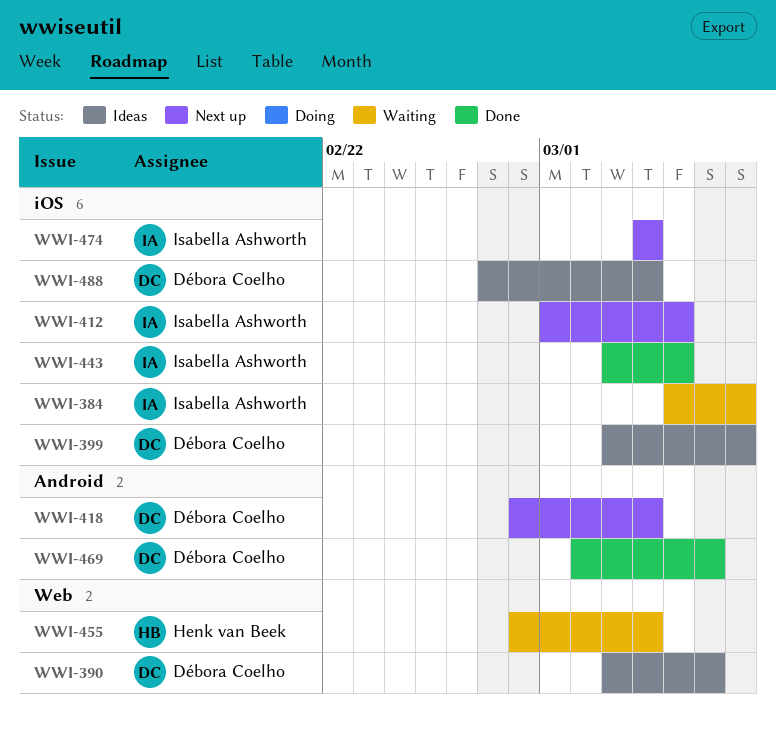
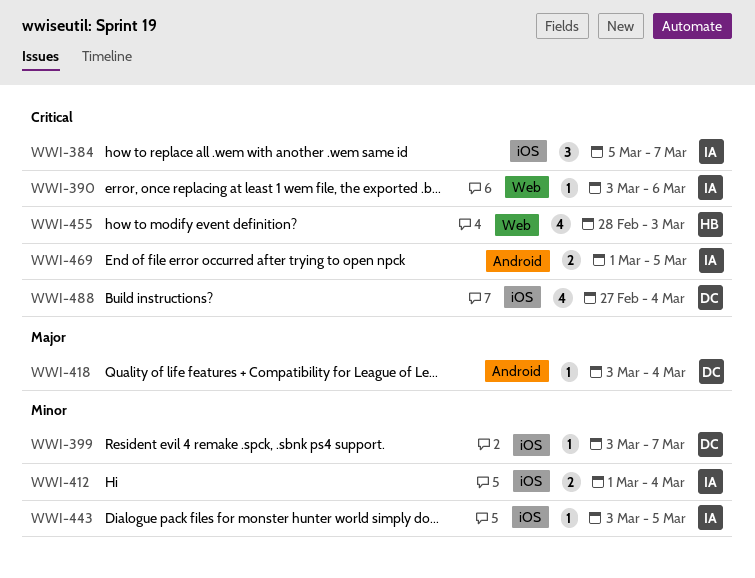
WWI-390, owner: Débora Coelho -> Isabella Ashworth
WWI-412, due: Mar 5 -> Mar 4
WWI-418, start: Feb 28 -> Mar 3
WWI-455, due: Mar 4 -> Mar 3
WWI-469, owner: Débora Coelho -> Isabella Ashworth
WWI-469, start: Mar 2 -> Mar 1
WWI-469, due: Mar 6 -> Mar 5
WWI-474: present -> none

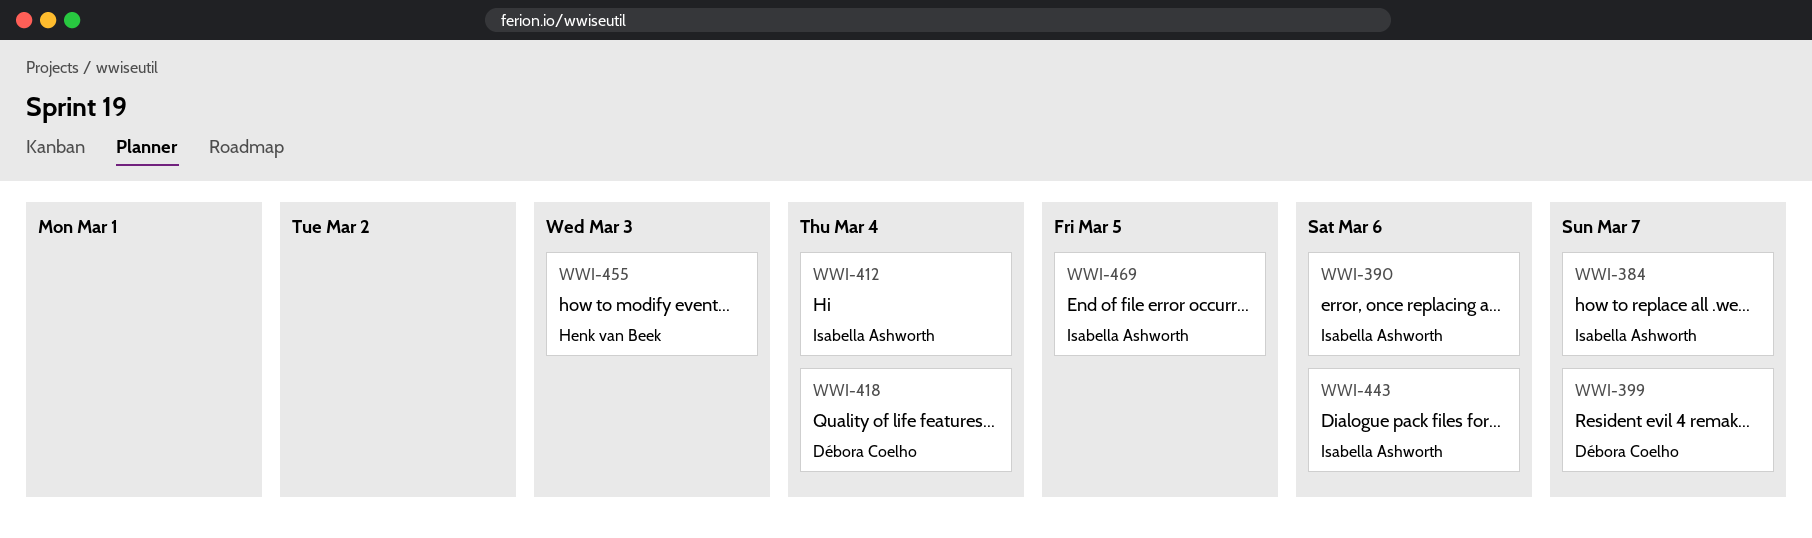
WWI-443, due: Mar 5 -> Mar 6
WWI-488: present -> none

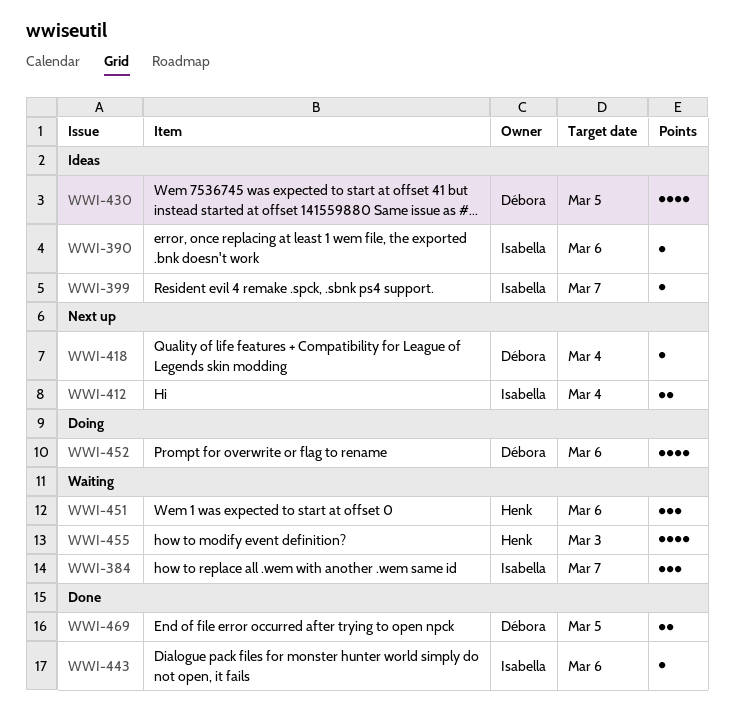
WWI-399, owner: Débora Coelho -> Isabella Ashworth
WWI-430: none -> present
WWI-451: none -> present
WWI-452: none -> present
WWI-469, owner: Isabella Ashworth -> Débora Coelho

